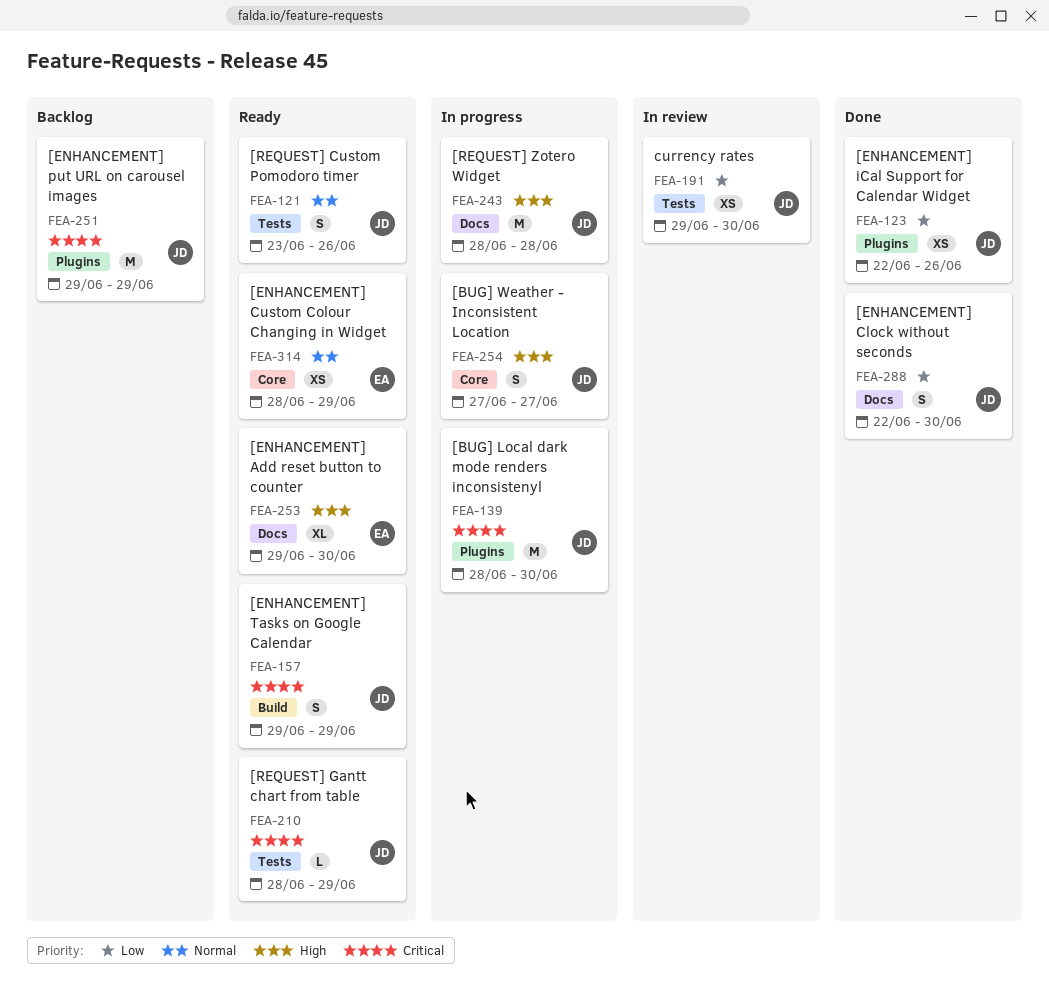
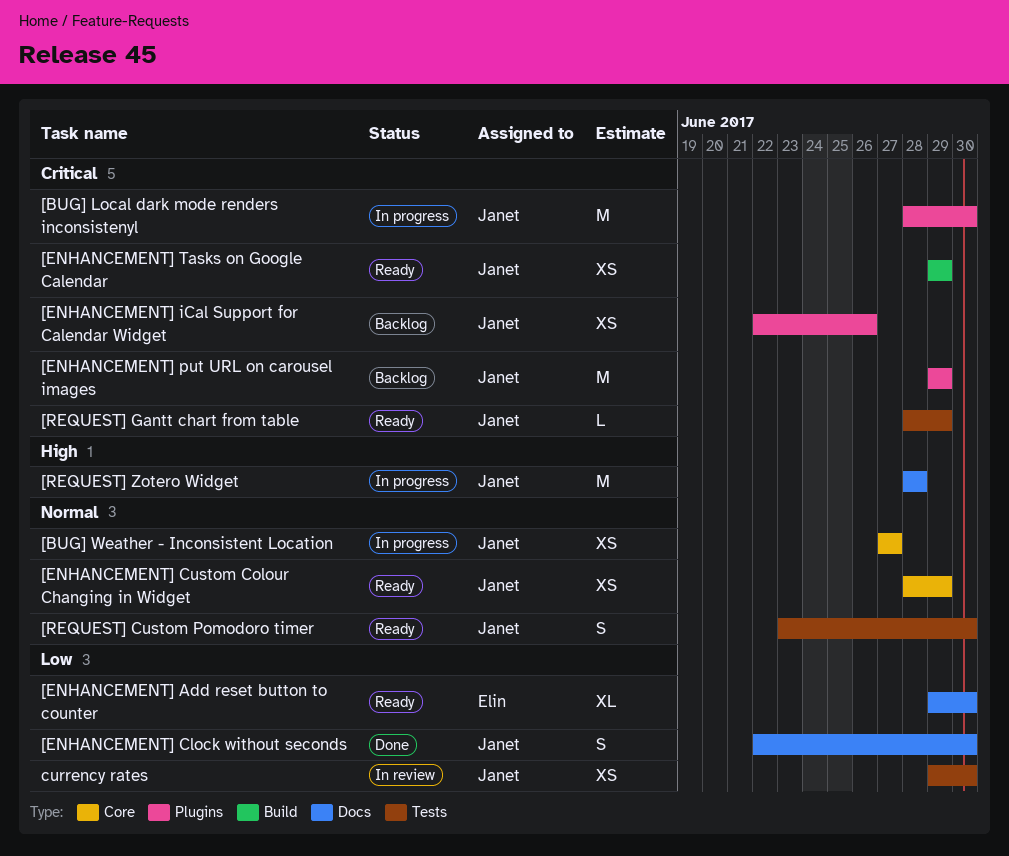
[BUG] Weather - Inconsistent Location, priority: High -> Normal
[BUG] Weather - Inconsistent Location, estimate: S -> XS
[ENHANCEMENT] Add reset button to counter, priority: High -> Low
[ENHANCEMENT] Custom Colour Changing in Widget, owner: Elin -> Janet
[ENHANCEMENT] iCal Support for Calendar Widget, status: Done -> Backlog
[ENHANCEMENT] iCal Support for Calendar Widget, priority: Low -> Critical
[ENHANCEMENT] Tasks on Google Calendar, estimate: S -> XS
[REQUEST] Custom Pomodoro timer, due: Jun 26 -> Jun 30

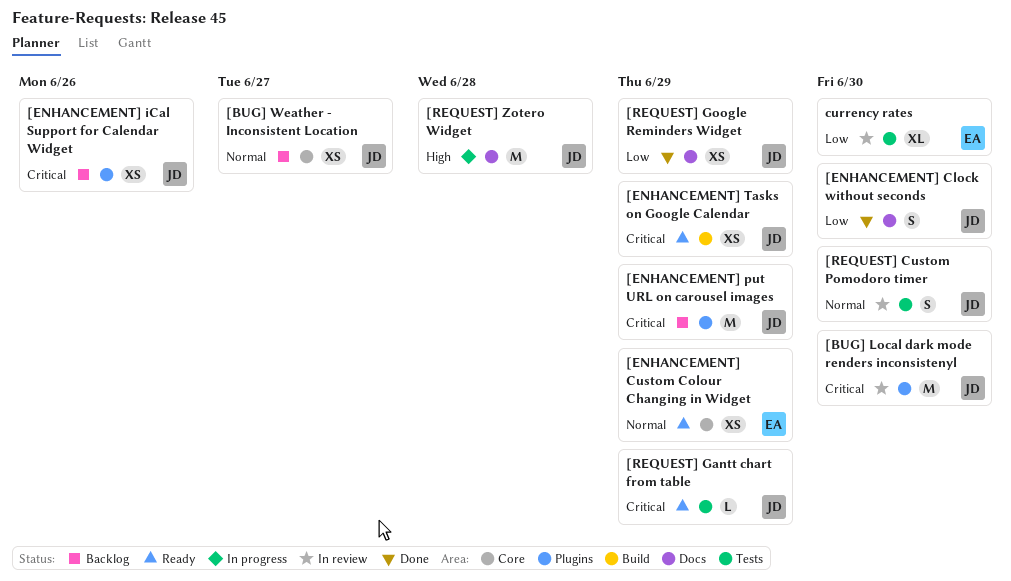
[BUG] Local dark mode renders inconsistenyl, status: In progress -> In review
[BUG] Weather - Inconsistent Location, status: In progress -> Backlog
[ENHANCEMENT] Add reset button to counter: present -> none
[ENHANCEMENT] Custom Colour Changing in Widget, owner: Janet -> Elin
[REQUEST] Custom Pomodoro timer, status: Ready -> In review
[REQUEST] Google Reminders Widget: none -> present
currency rates, owner: Janet -> Elin
currency rates, estimate: XS -> XL

